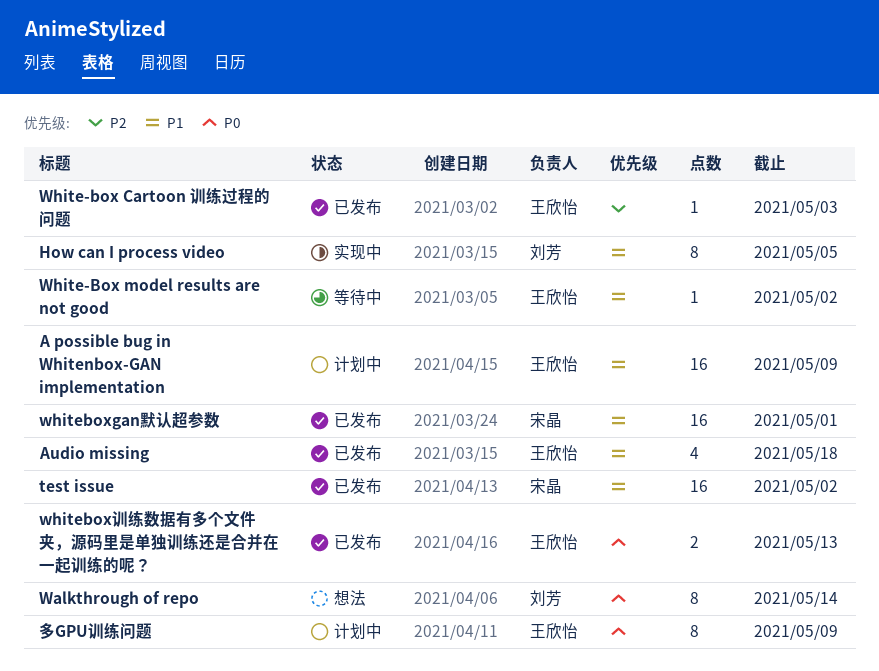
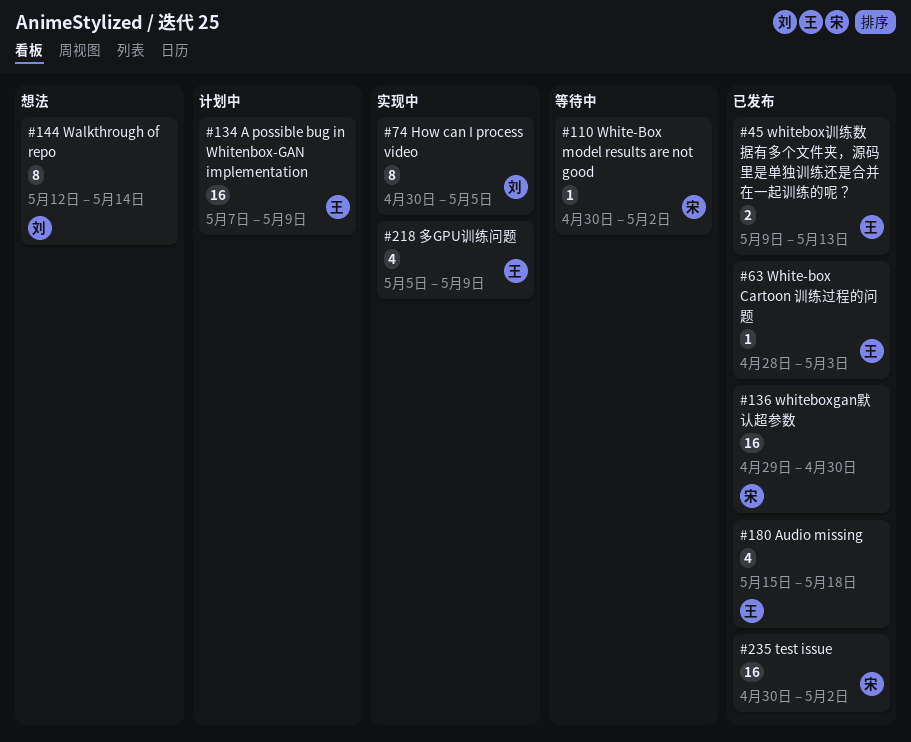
White-Box model results are not good, owner: 王欣怡 -> 宋晶
whiteboxgan默认超参数, due: May 1 -> Apr 30
多GPU训练问题, status: 计划中 -> 实现中
多GPU训练问题, estimate: 8 -> 4

